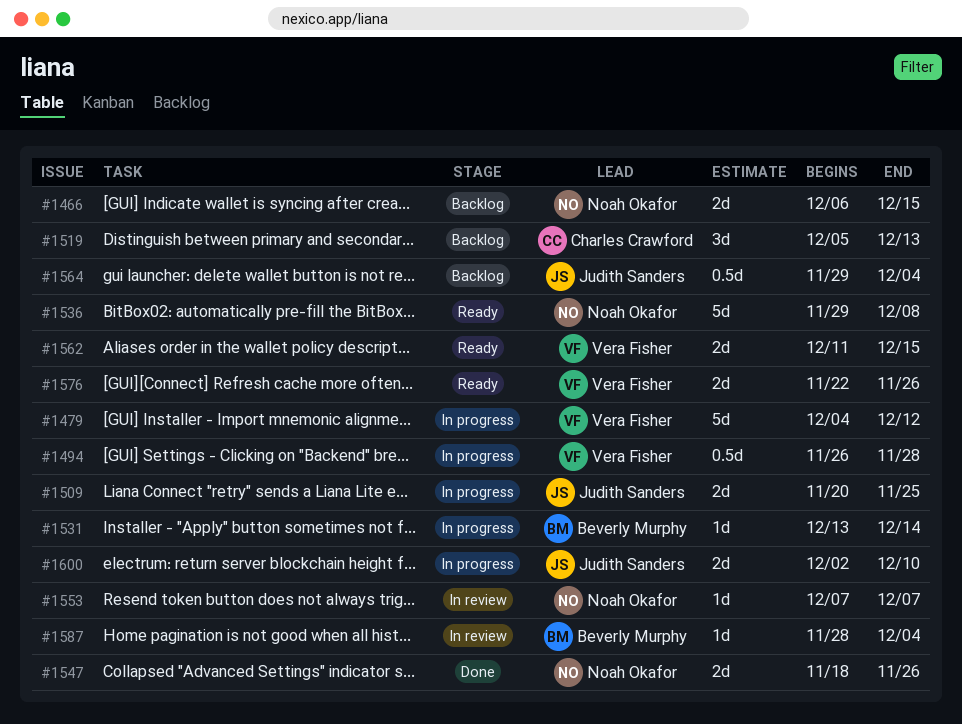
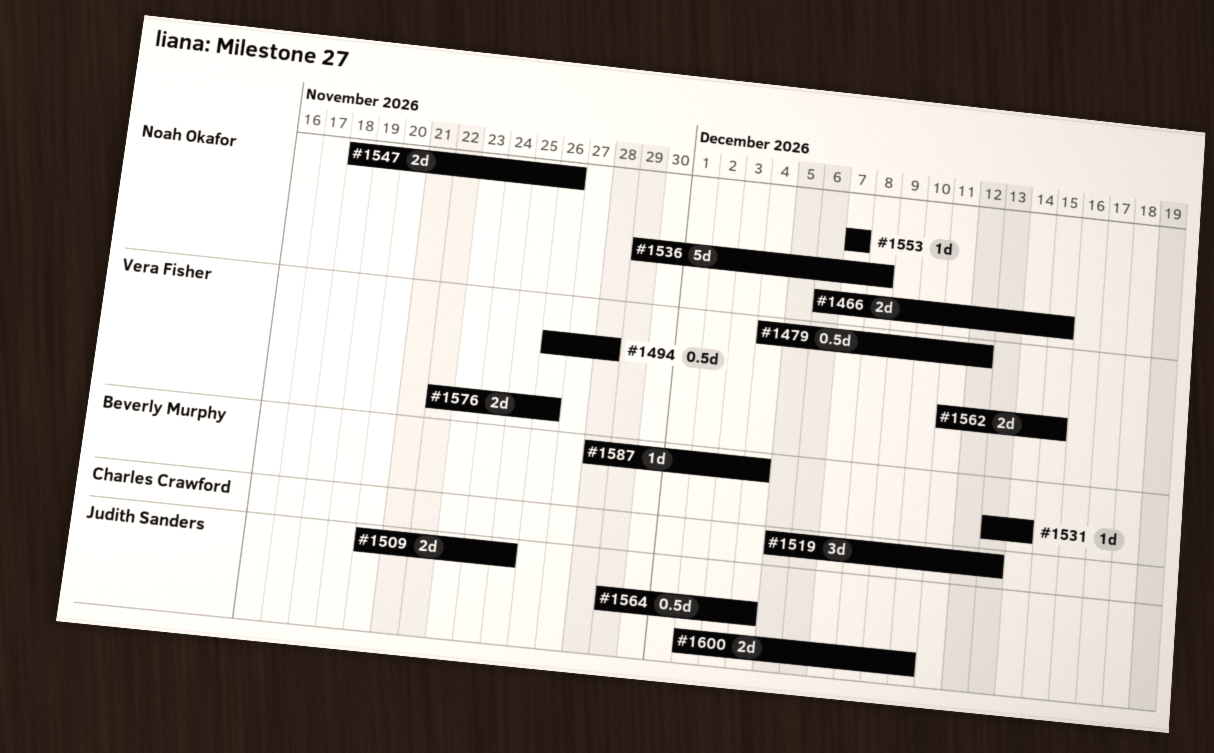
#1479, estimate: 5d -> 0.5d

